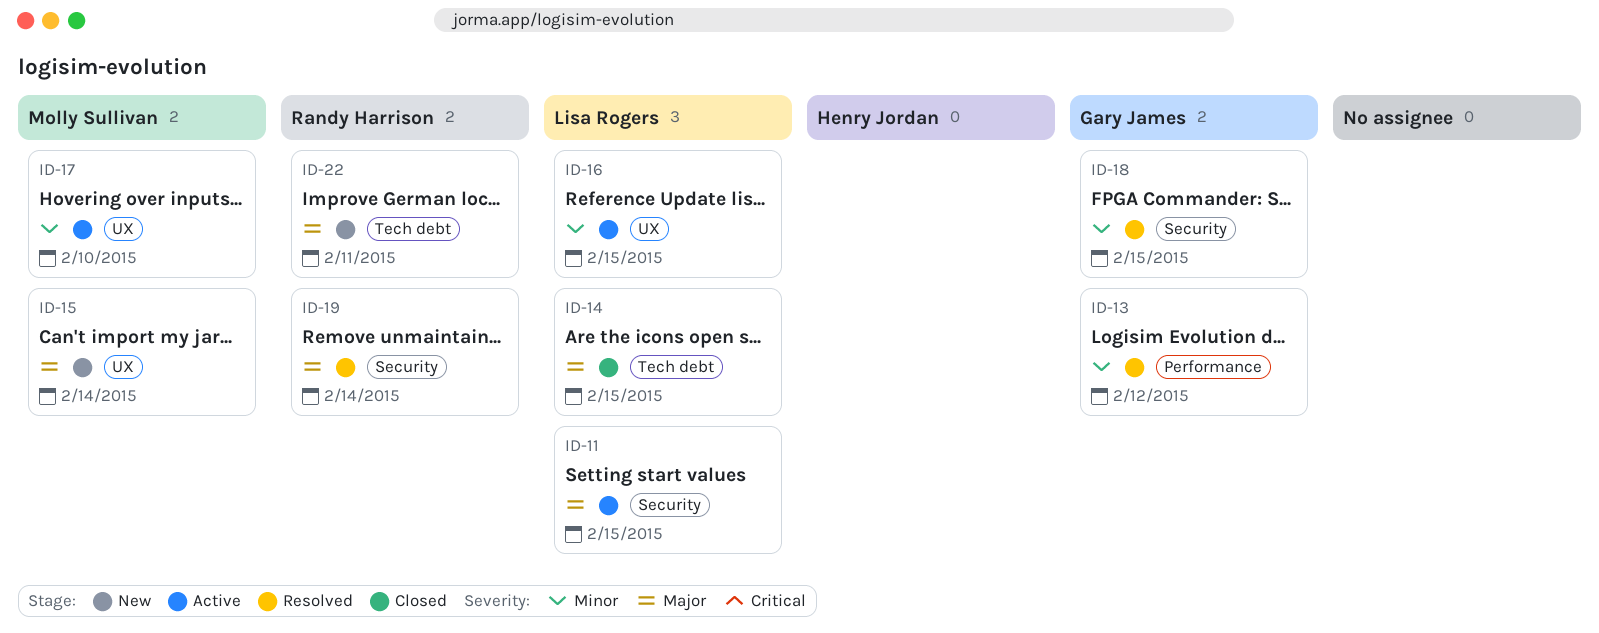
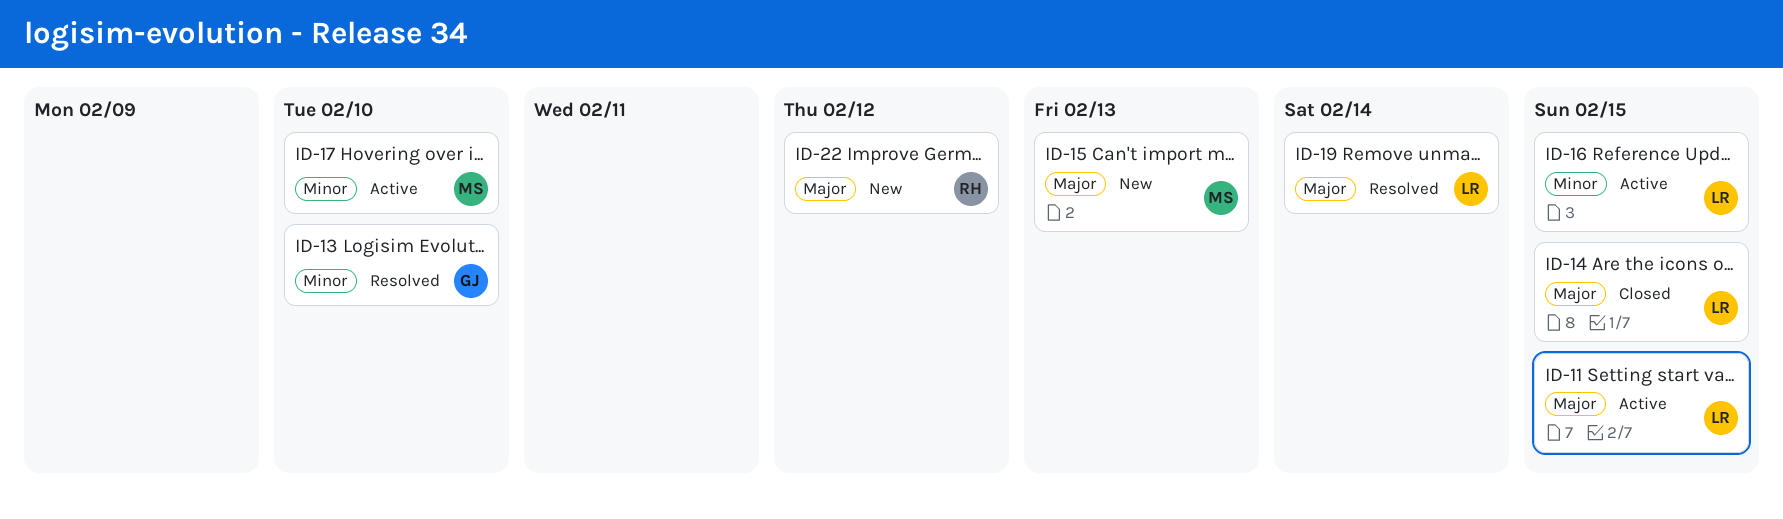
ID-13, due: Feb 12 -> Feb 10
ID-15, due: Feb 14 -> Feb 13
ID-18: present -> none
ID-19, owner: Randy Harrison -> Lisa Rogers
ID-22, due: Feb 11 -> Feb 12

